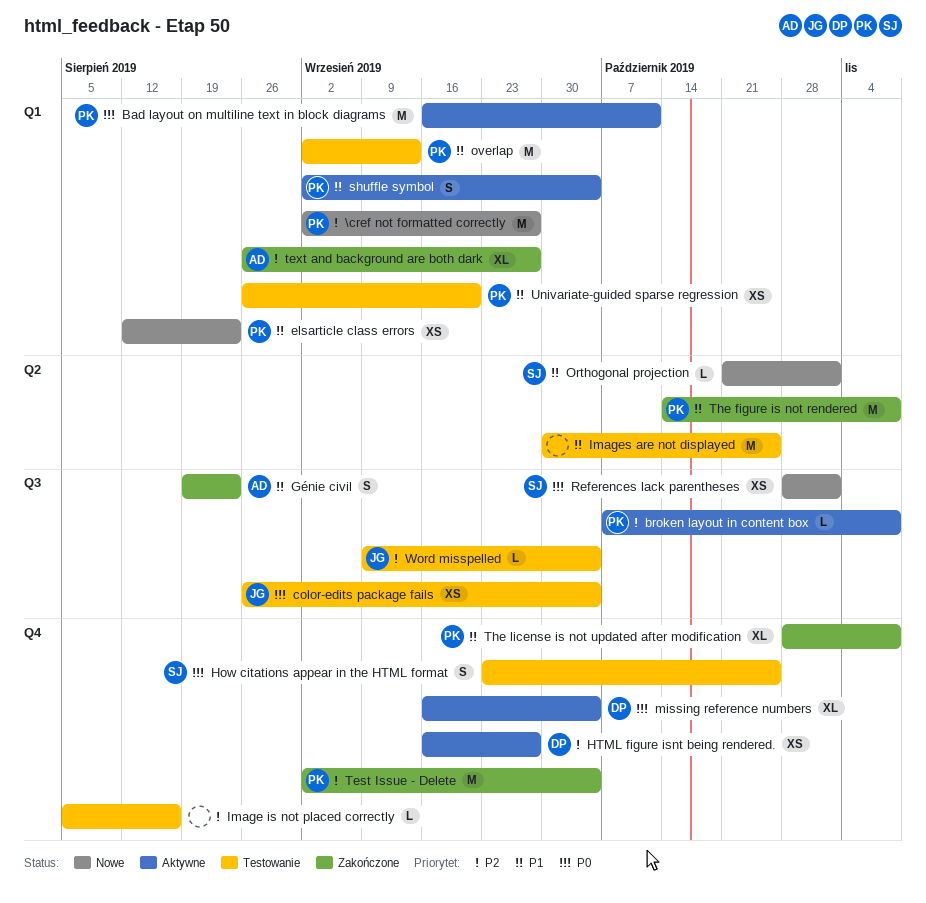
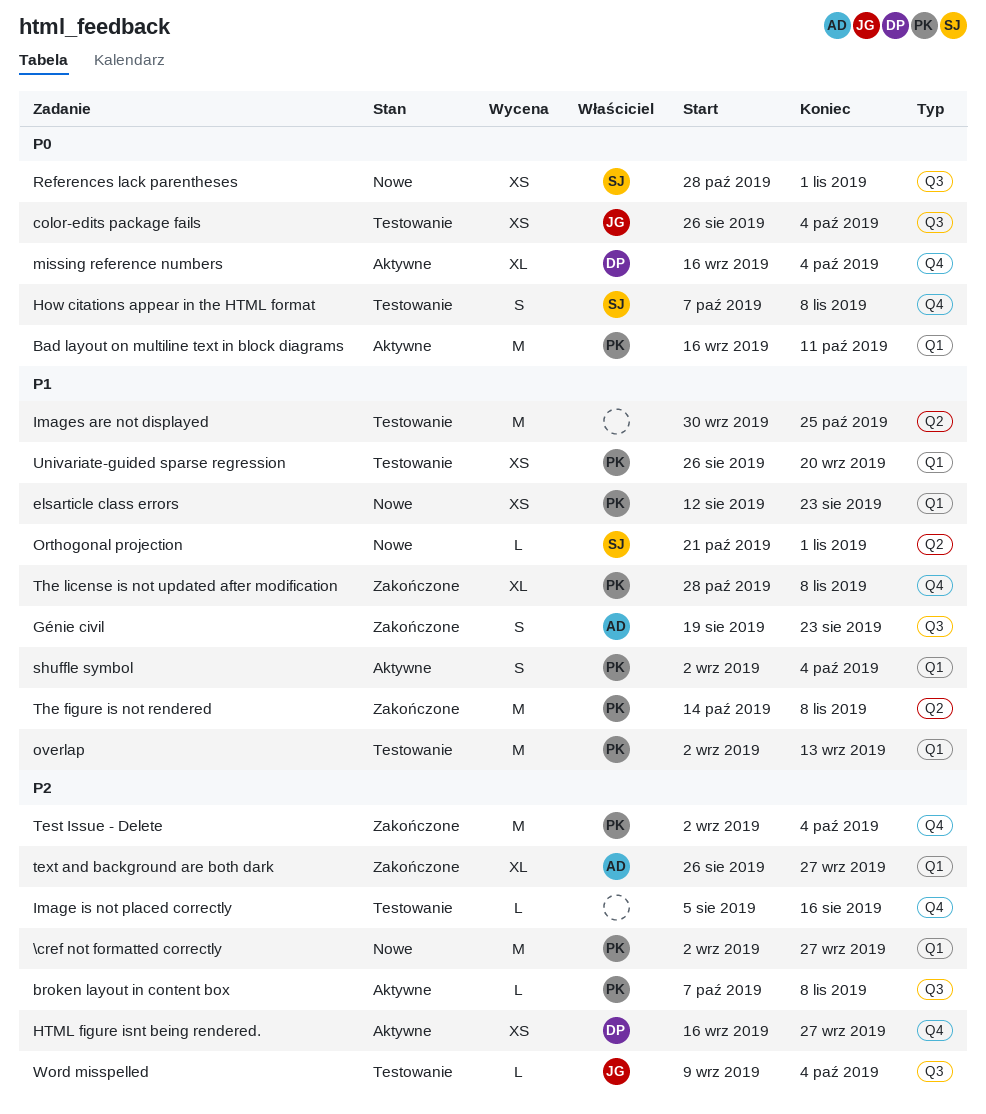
How citations appear in the HTML format, start: Sep 23 -> Oct 7
How citations appear in the HTML format, due: Oct 25 -> Nov 8

